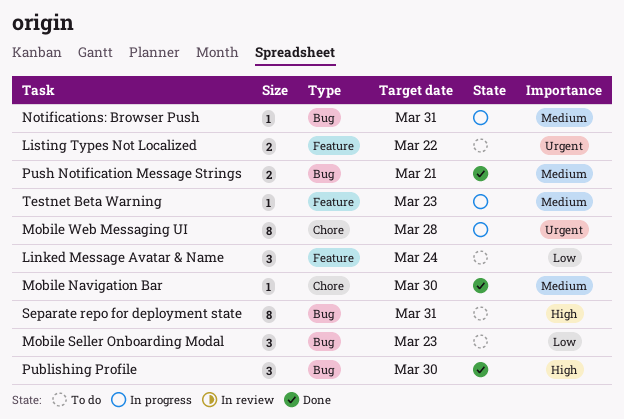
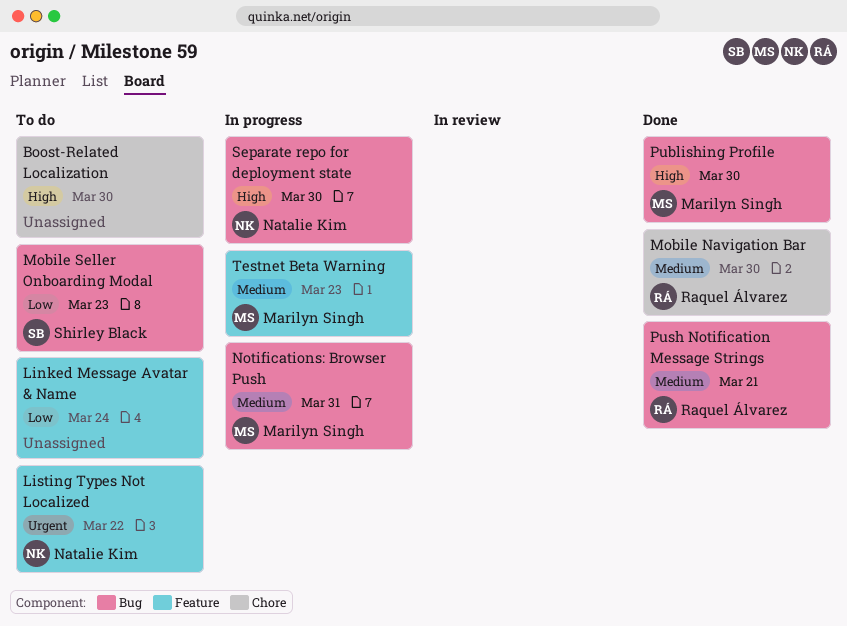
Boost-Related Localization: none -> present
Mobile Web Messaging UI: present -> none
Separate repo for deployment state, status: To do -> In progress
Separate repo for deployment state, due: Mar 31 -> Mar 30

